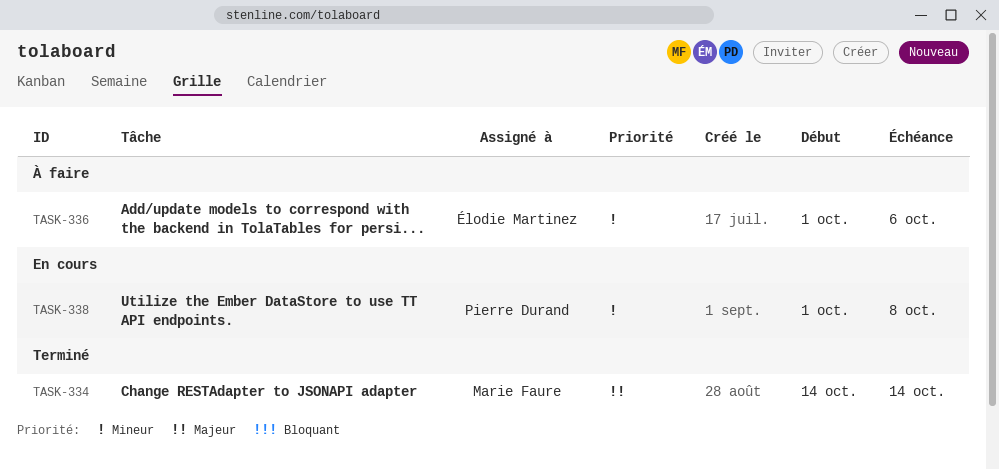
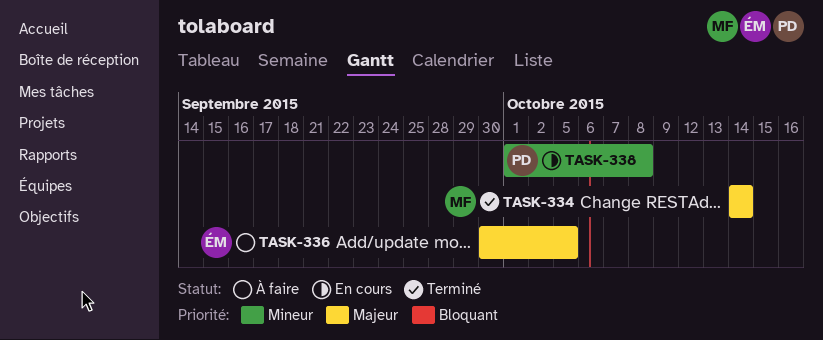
TASK-336, priority: Mineur -> Majeur
TASK-336, start: Oct 1 -> Sep 30
TASK-336, due: Oct 6 -> Oct 5

